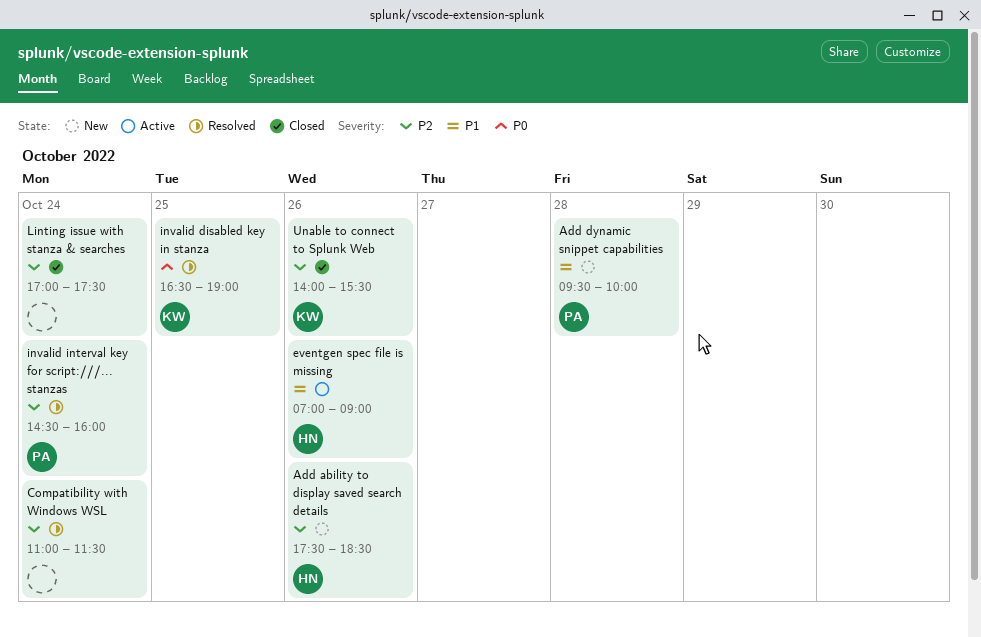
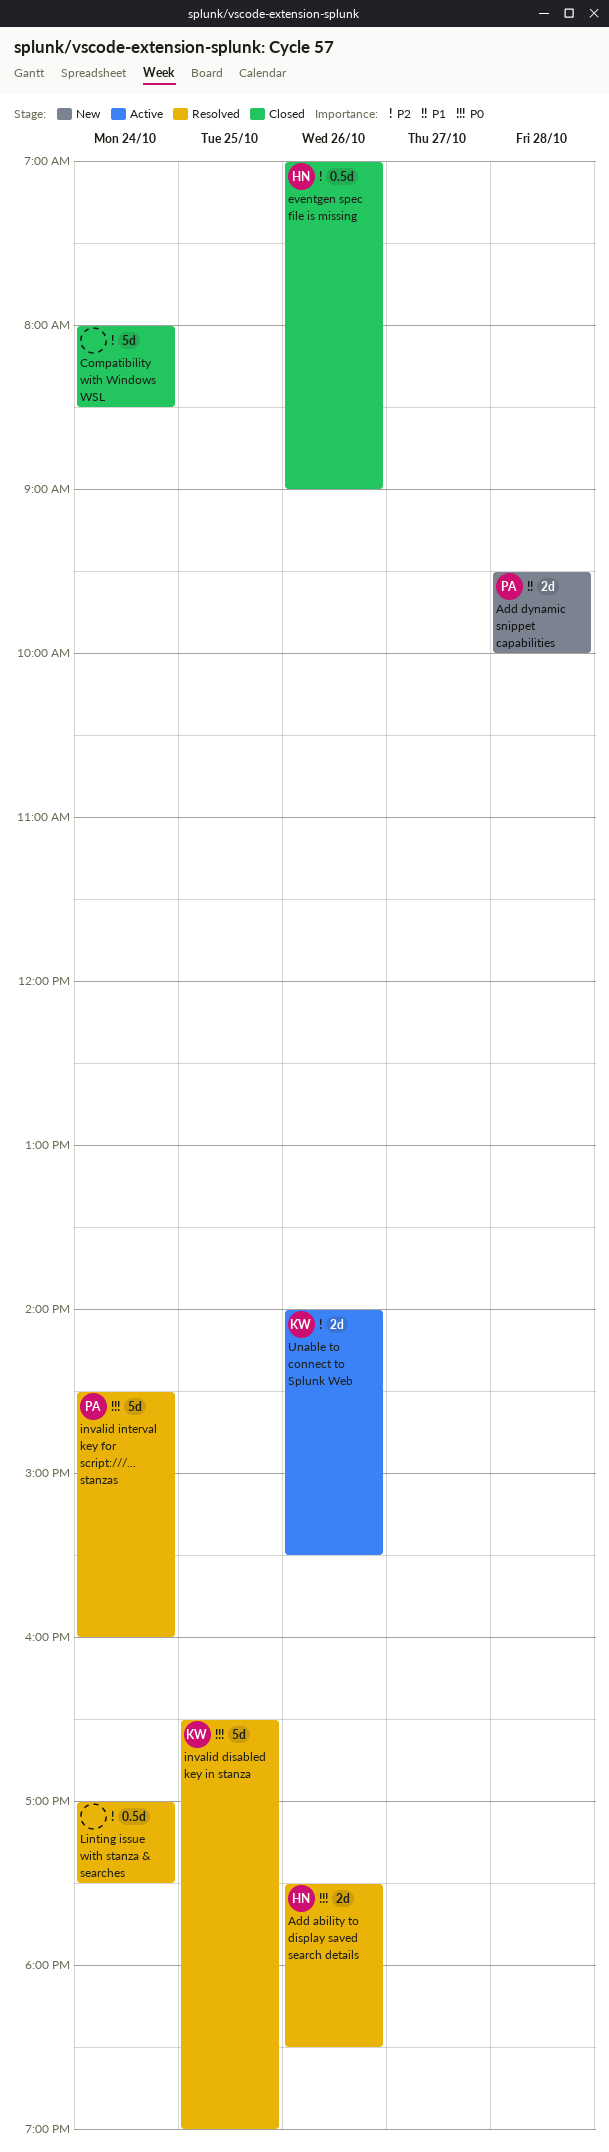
Add ability to display saved search details, status: New -> Resolved
Add ability to display saved search details, priority: P2 -> P0
Compatibility with Windows WSL, status: Resolved -> Closed
Compatibility with Windows WSL, begins: 11:00 -> 08:00
Compatibility with Windows WSL, ends: 11:30 -> 08:30
eventgen spec file is missing, status: Active -> Closed
eventgen spec file is missing, priority: P1 -> P2
invalid interval key for script:///... stanzas, priority: P2 -> P0
Linting issue with stanza & searches, status: Closed -> Resolved
Unable to connect to Splunk Web, status: Closed -> Active

